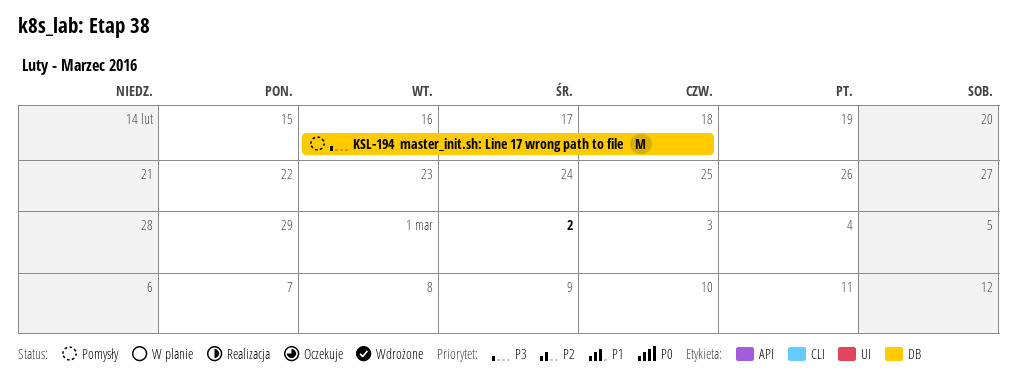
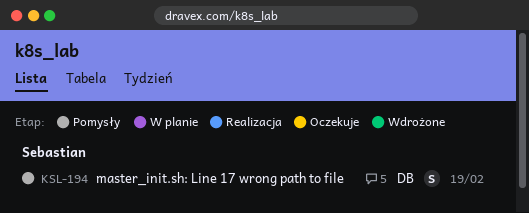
KSL-194, estimate: M -> S
KSL-194, due: Feb 18 -> Feb 19

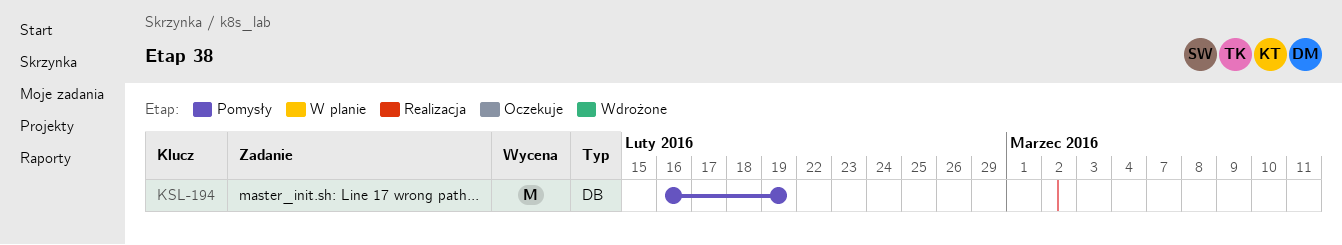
KSL-194, estimate: S -> M

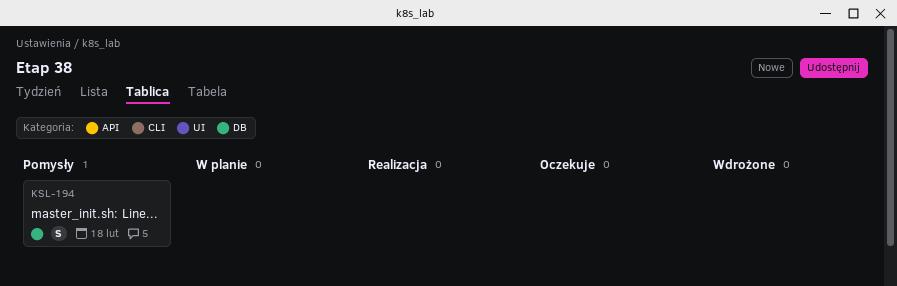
KSL-194, estimate: M -> S
KSL-194, due: Feb 19 -> Feb 18

